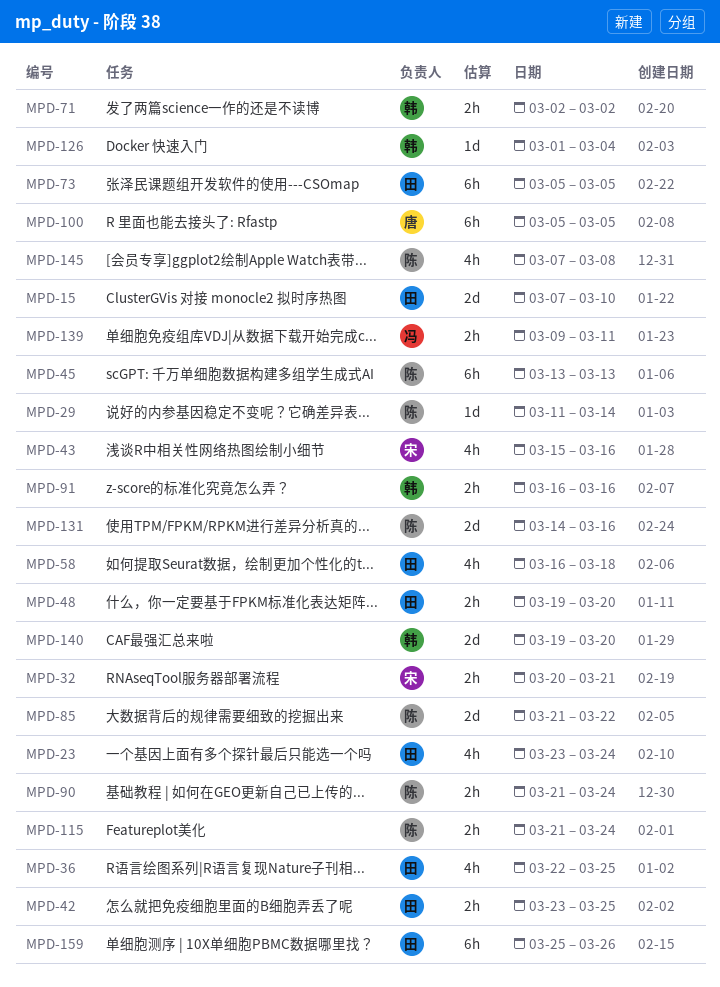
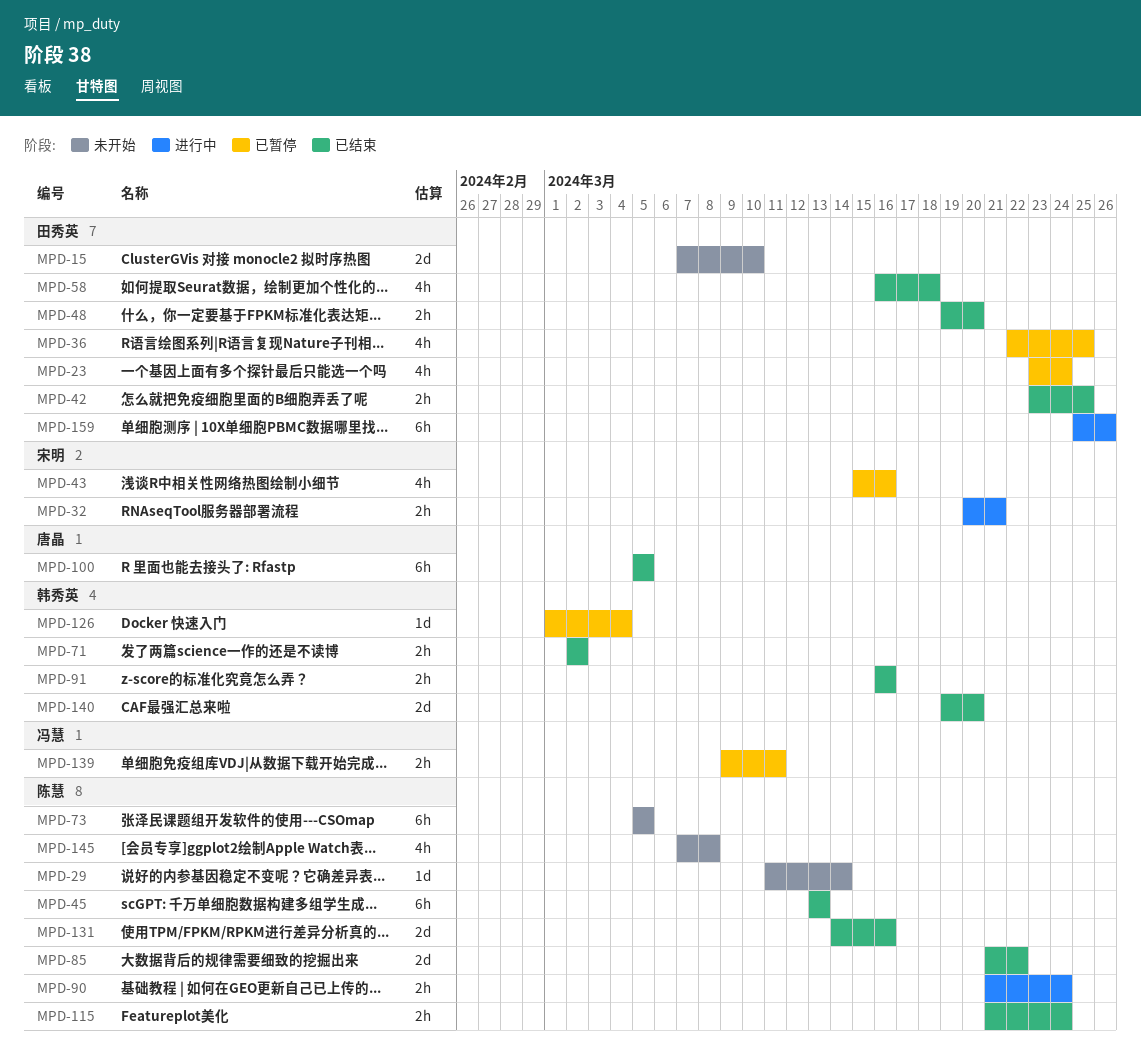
MPD-73, owner: 田秀英 -> 陈慧

